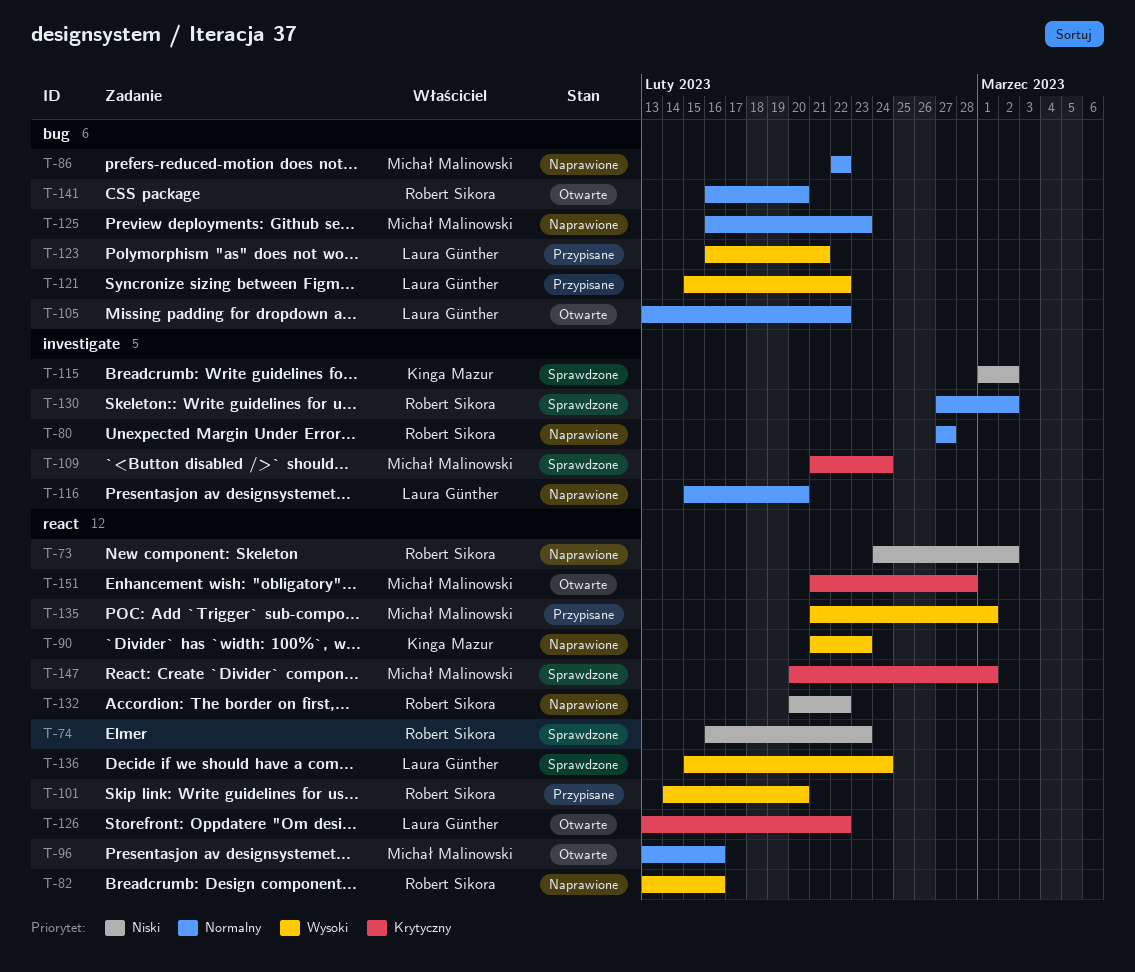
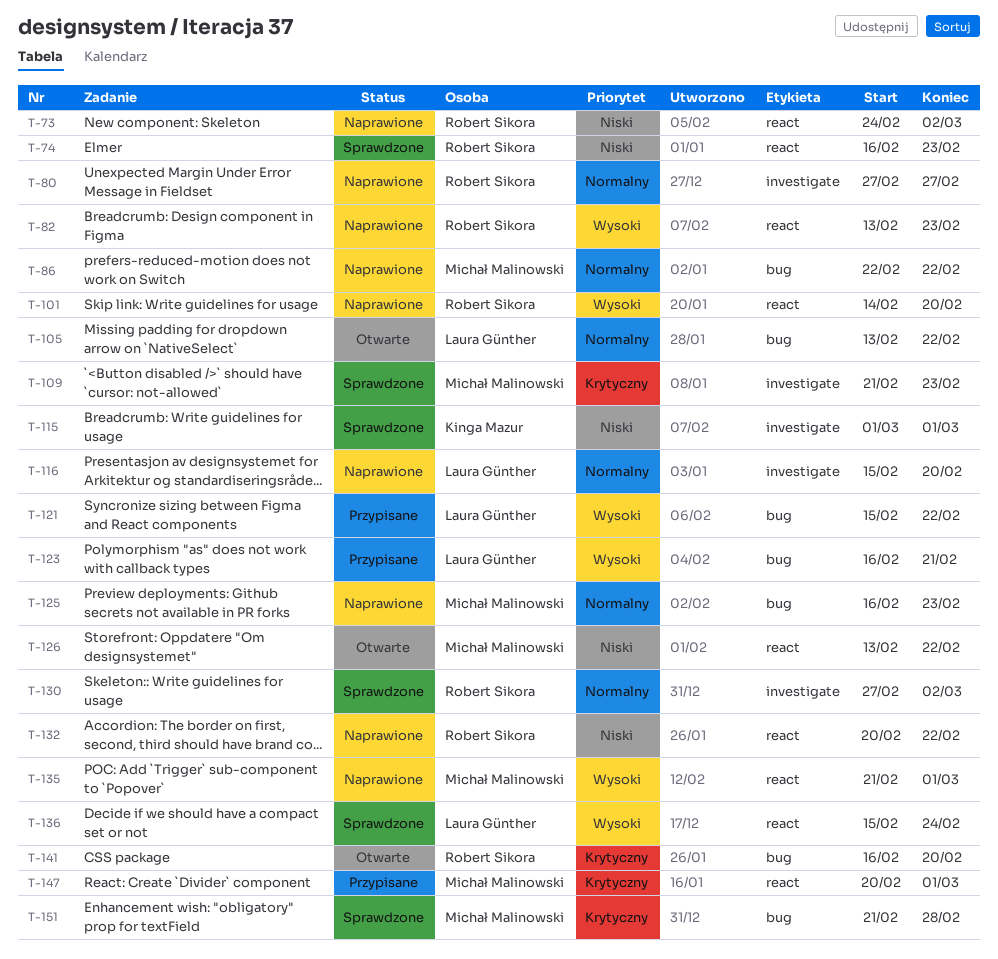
T-82, due: Feb 16 -> Feb 23
T-90: present -> none
T-96: present -> none
T-101, status: Przypisane -> Naprawione
T-109, due: Feb 24 -> Feb 23
T-115, due: Mar 2 -> Mar 1
T-126, owner: Laura Günther -> Michał Malinowski
T-126, priority: Krytyczny -> Niski
T-135, status: Przypisane -> Naprawione
T-141, priority: Normalny -> Krytyczny
T-147, status: Sprawdzone -> Przypisane
T-151, status: Otwarte -> Sprawdzone
T-151, label: react -> bug

